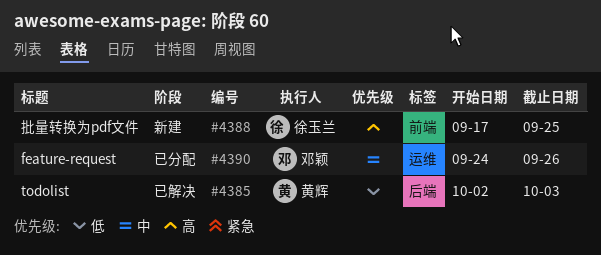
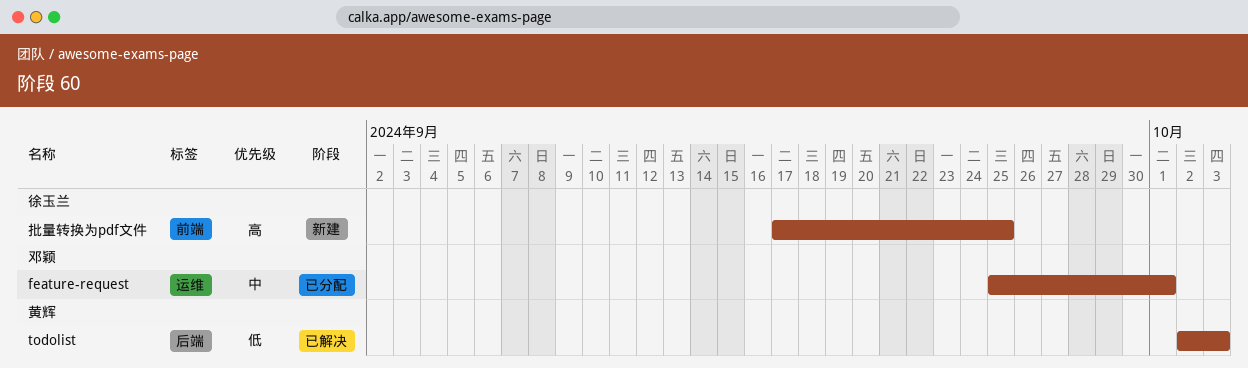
feature-request, start: Sep 24 -> Sep 25
feature-request, due: Sep 26 -> Oct 1

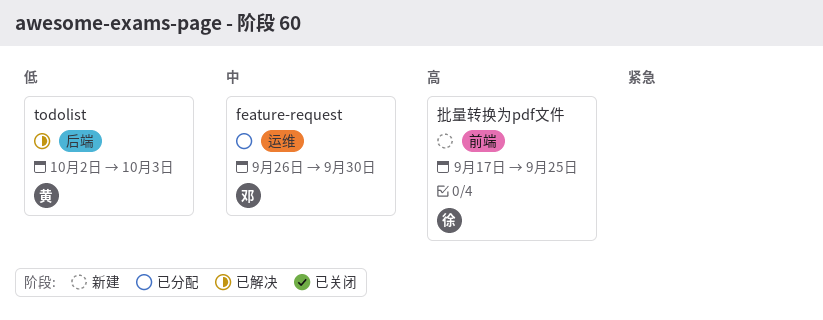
feature-request, start: Sep 25 -> Sep 26
feature-request, due: Oct 1 -> Sep 30

